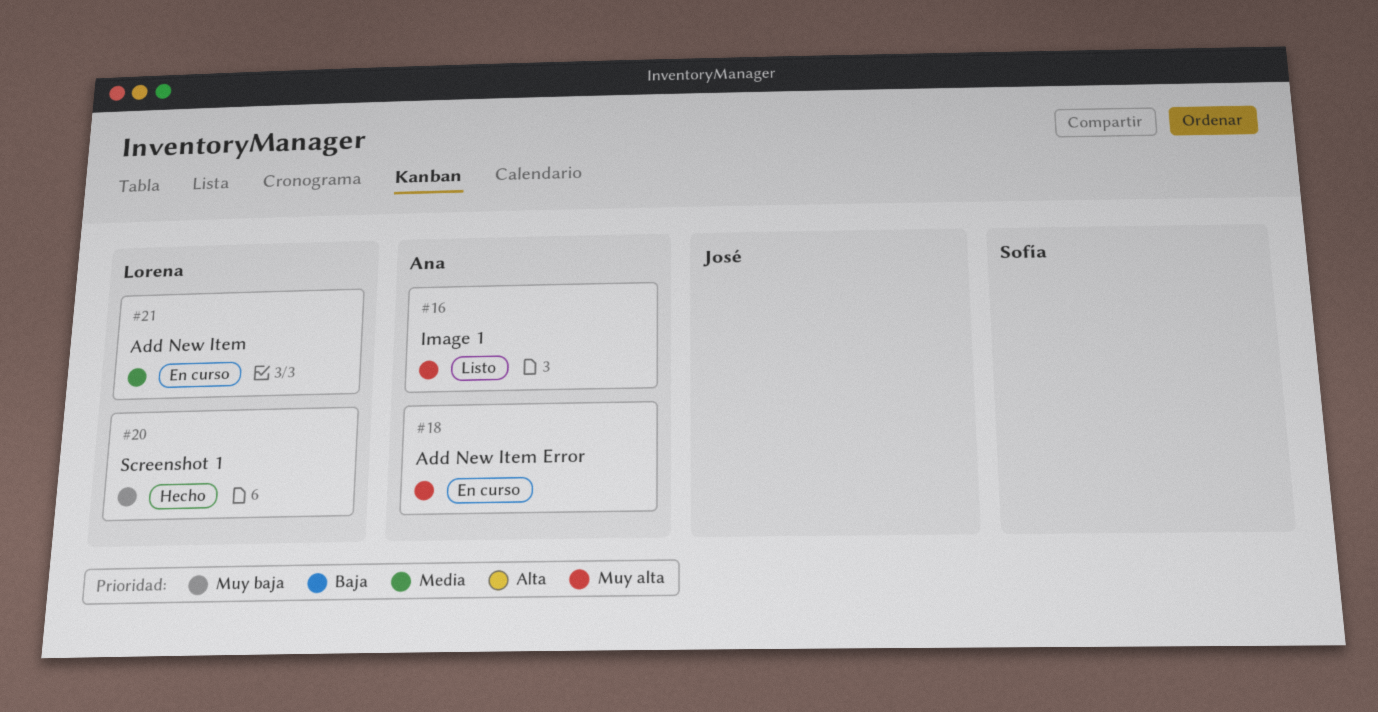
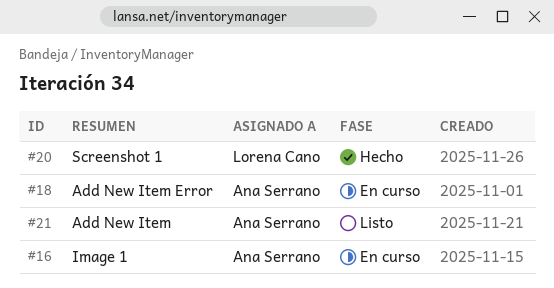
#16, status: Listo -> En curso
#21, status: En curso -> Listo
#21, owner: Lorena Cano -> Ana Serrano

